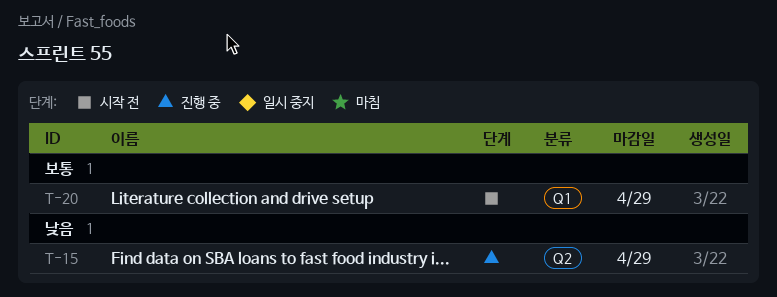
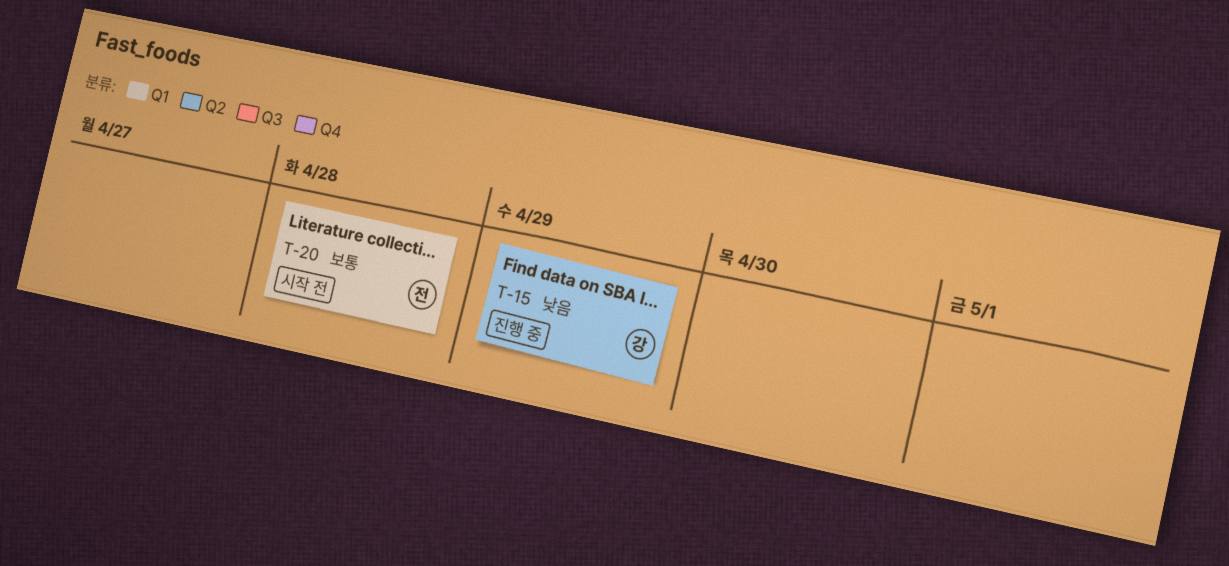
T-20, due: Apr 29 -> Apr 28

